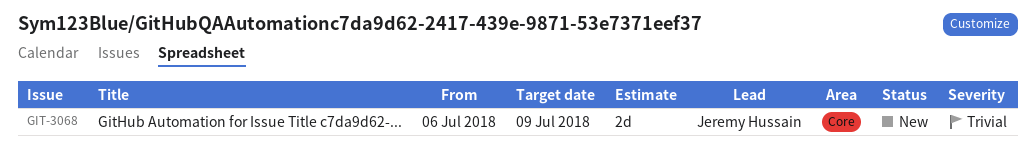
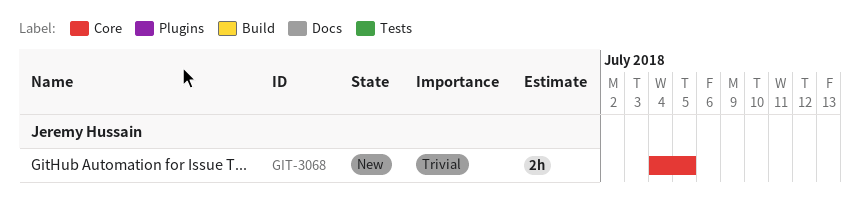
GIT-3068, estimate: 2d -> 2h
GIT-3068, start: Jul 6 -> Jul 4
GIT-3068, due: Jul 9 -> Jul 5

